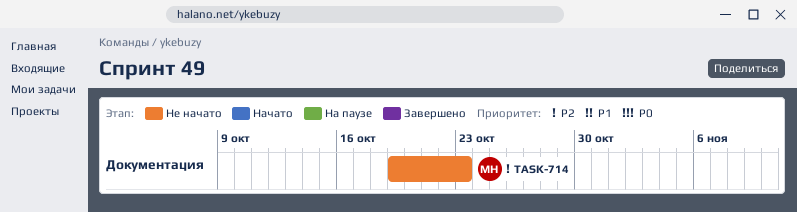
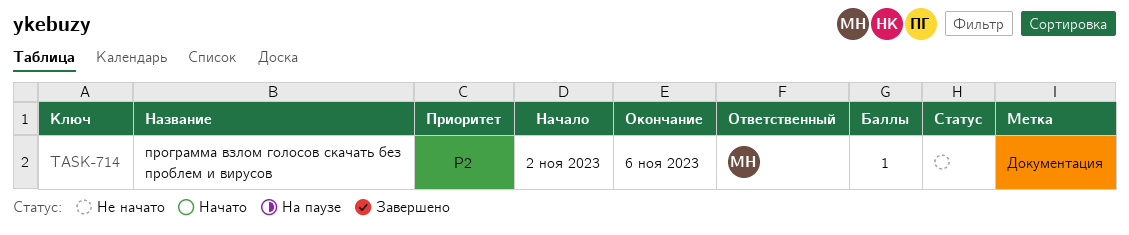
TASK-714, start: Oct 19 -> Nov 2
TASK-714, due: Oct 23 -> Nov 6

